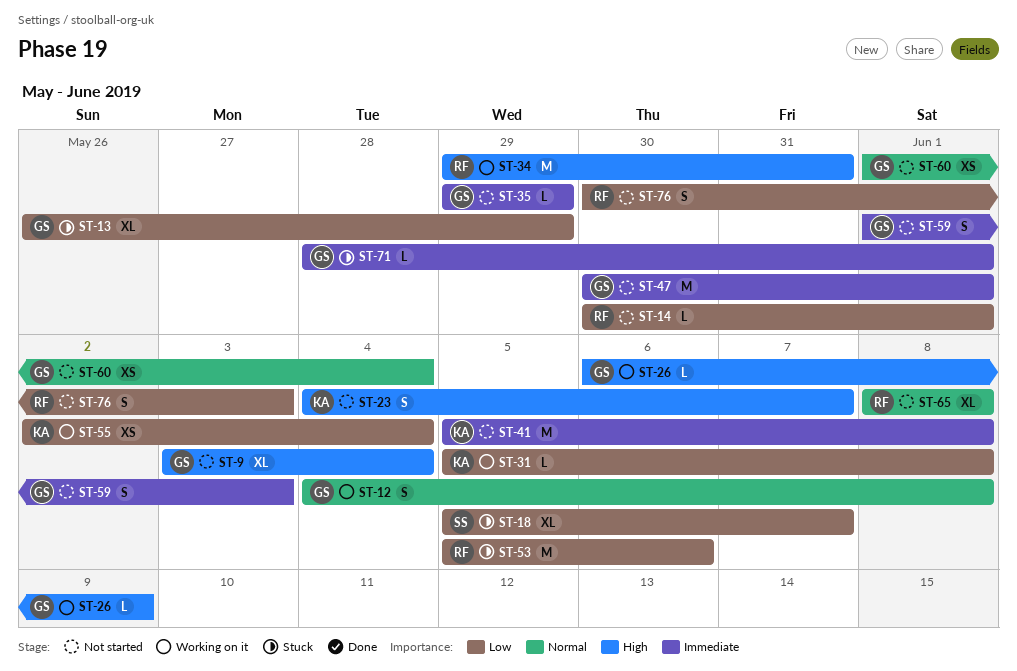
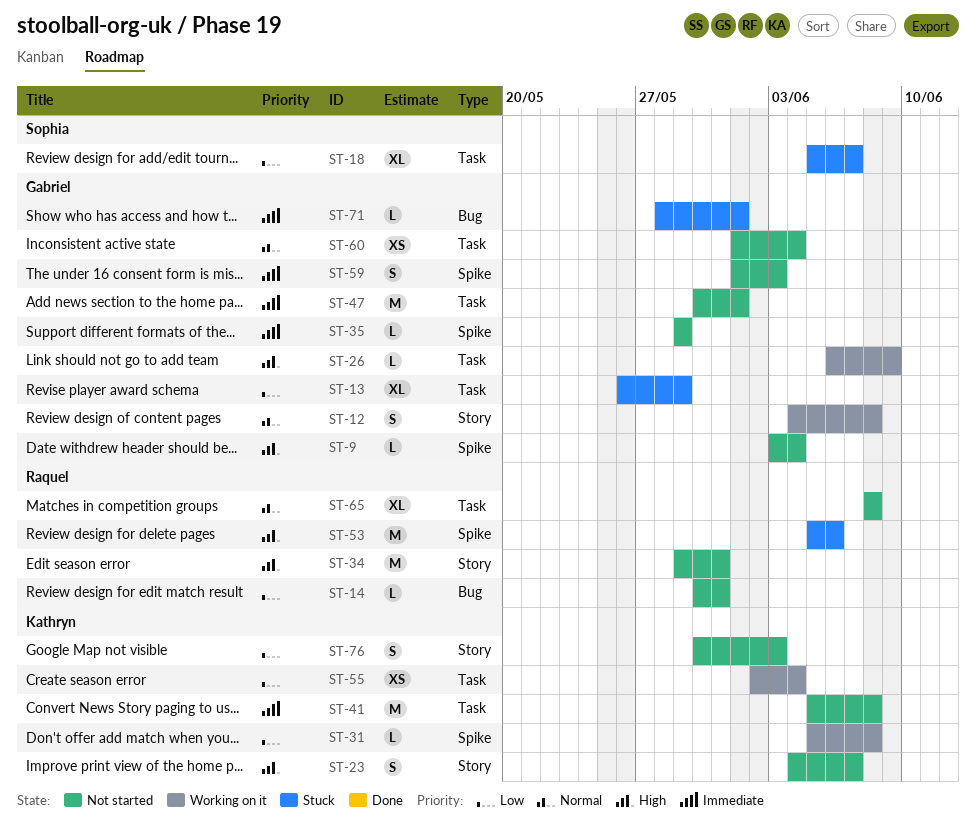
ST-9, estimate: XL -> L
ST-14, due: Jun 1 -> May 31
ST-34, status: Working on it -> Not started
ST-53, priority: Low -> High
ST-76, owner: Raquel -> Kathryn

